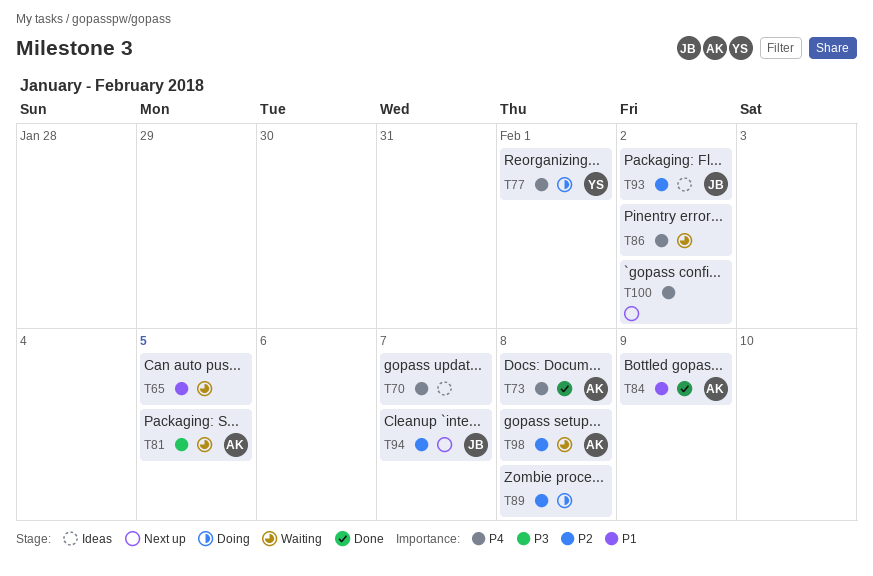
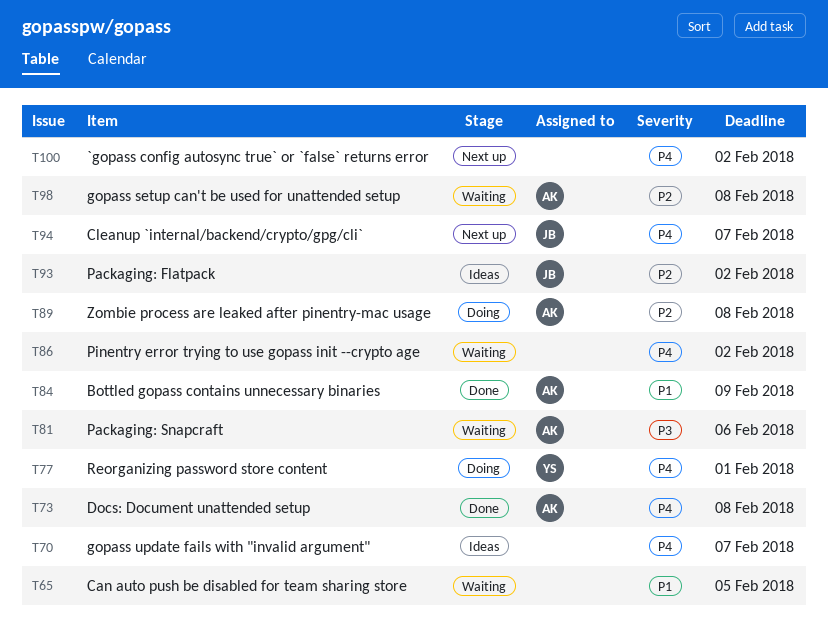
T81, due: Feb 5 -> Feb 6
T89, owner: none -> AK
T94, priority: P2 -> P4

